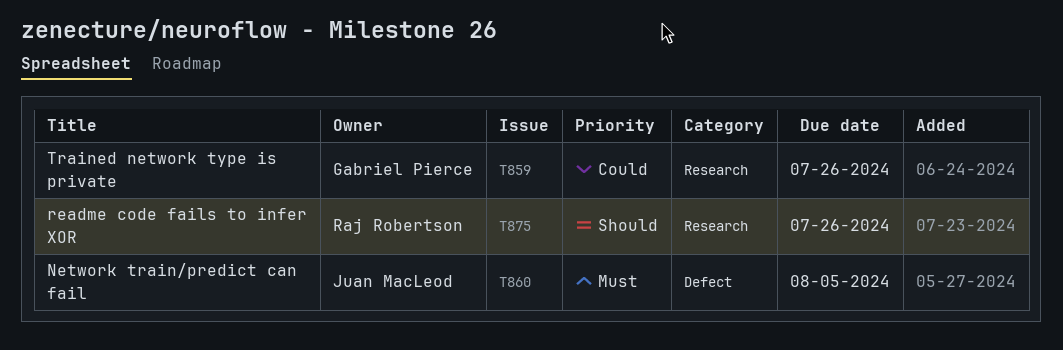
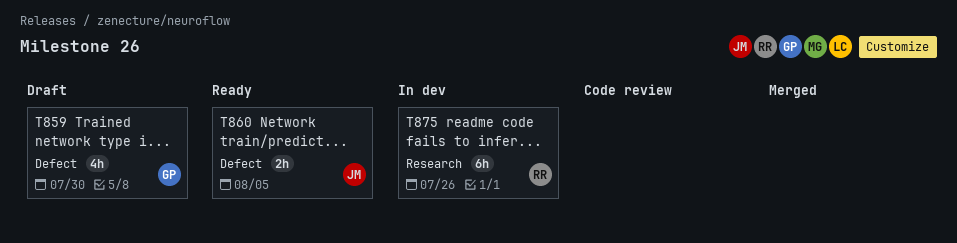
T859, label: Research -> Defect
T859, due: Jul 26 -> Jul 30

